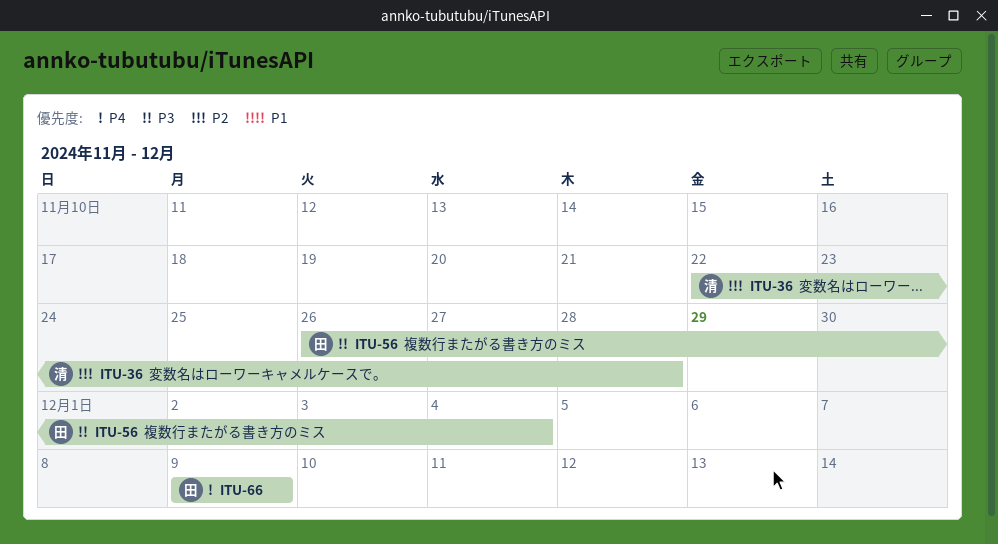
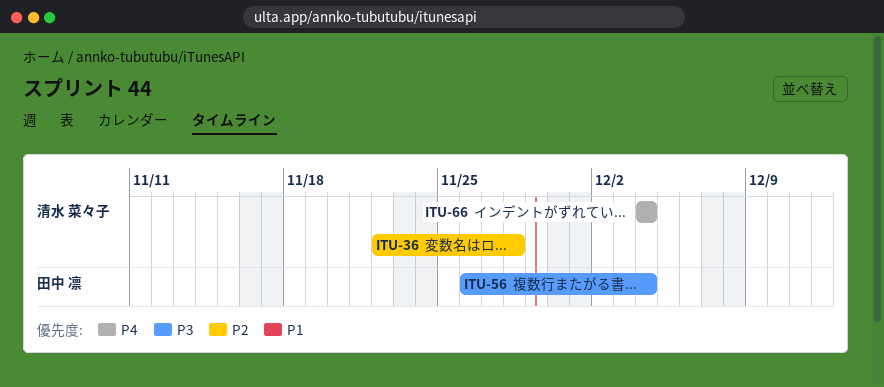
ITU-66, owner: 田中 凛 -> 清水 菜々子
ITU-66, start: Dec 9 -> Dec 4
ITU-66, due: Dec 9 -> Dec 4

